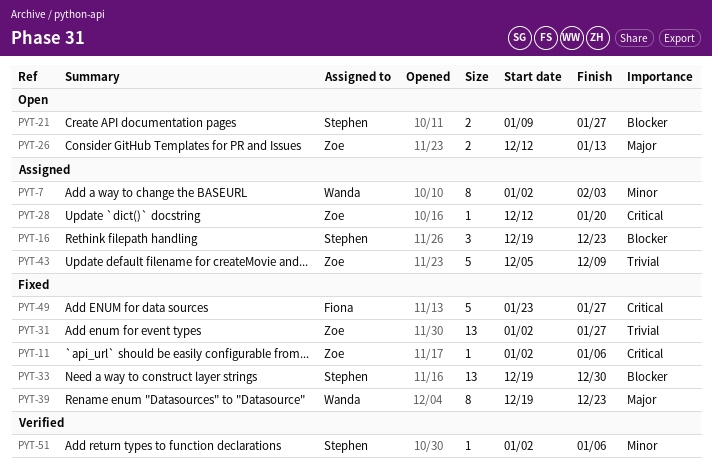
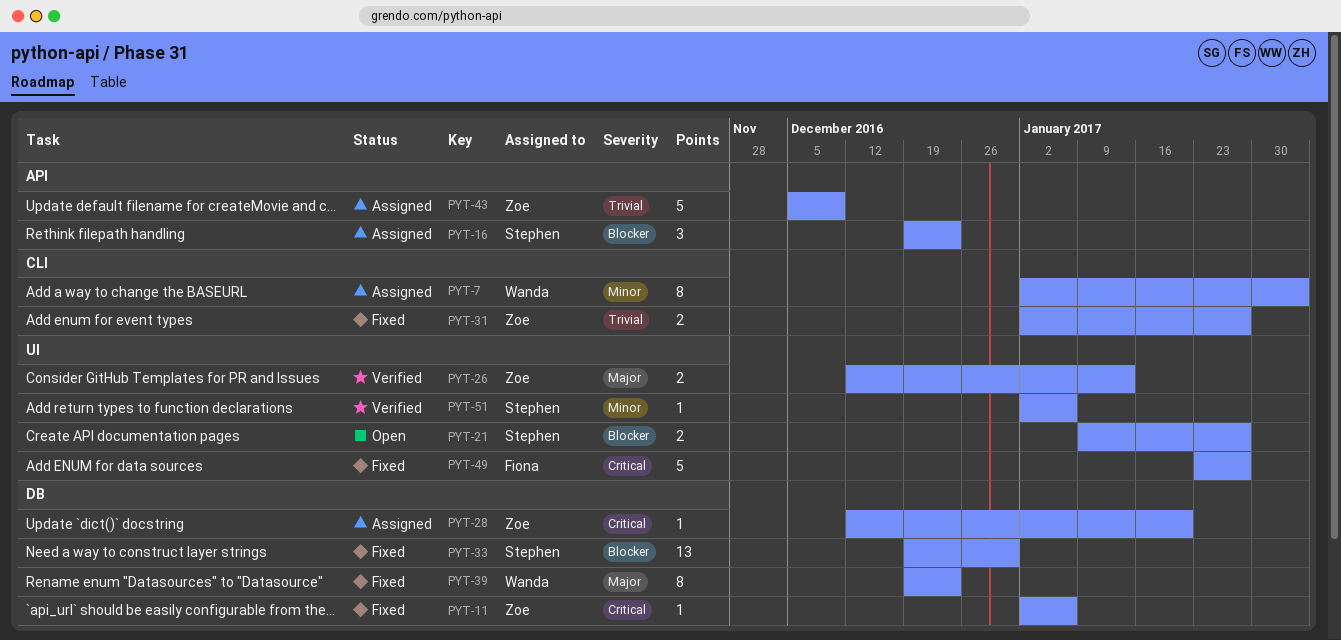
PYT-26, status: Open -> Verified
PYT-31, estimate: 13 -> 2

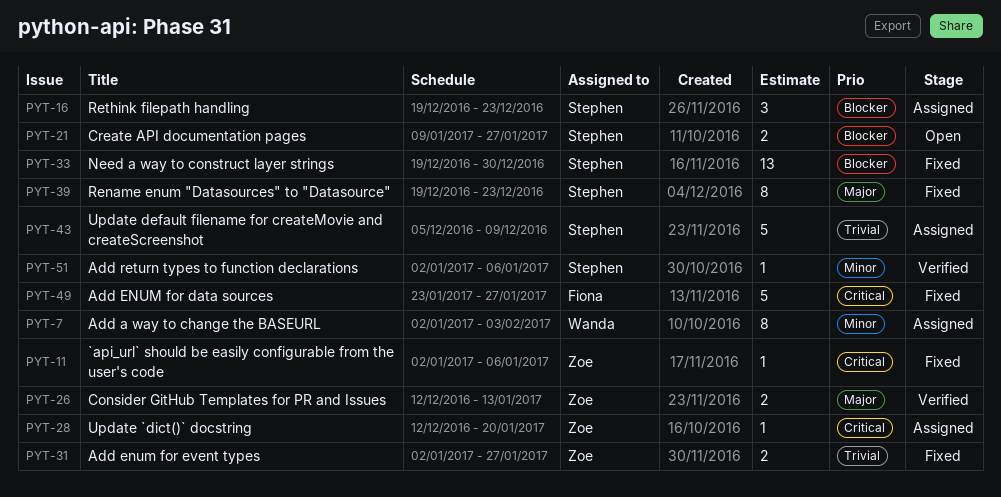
PYT-39, owner: Wanda -> Stephen
PYT-43, owner: Zoe -> Stephen

